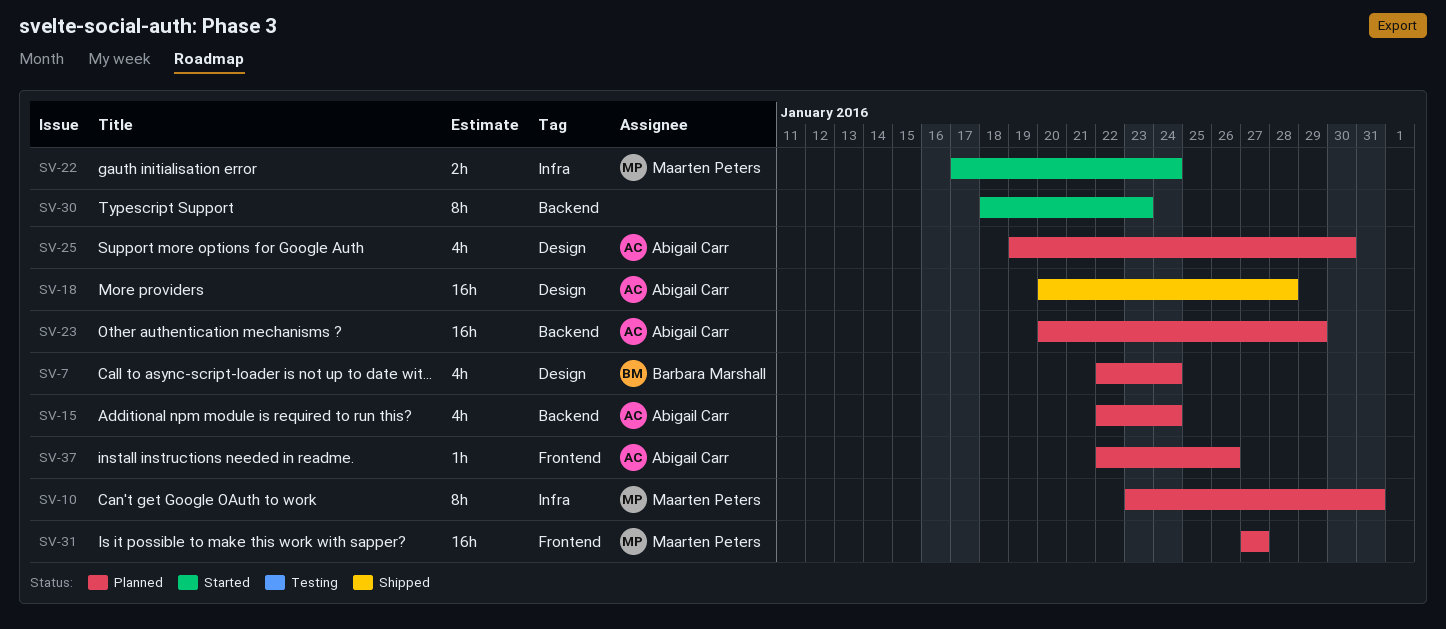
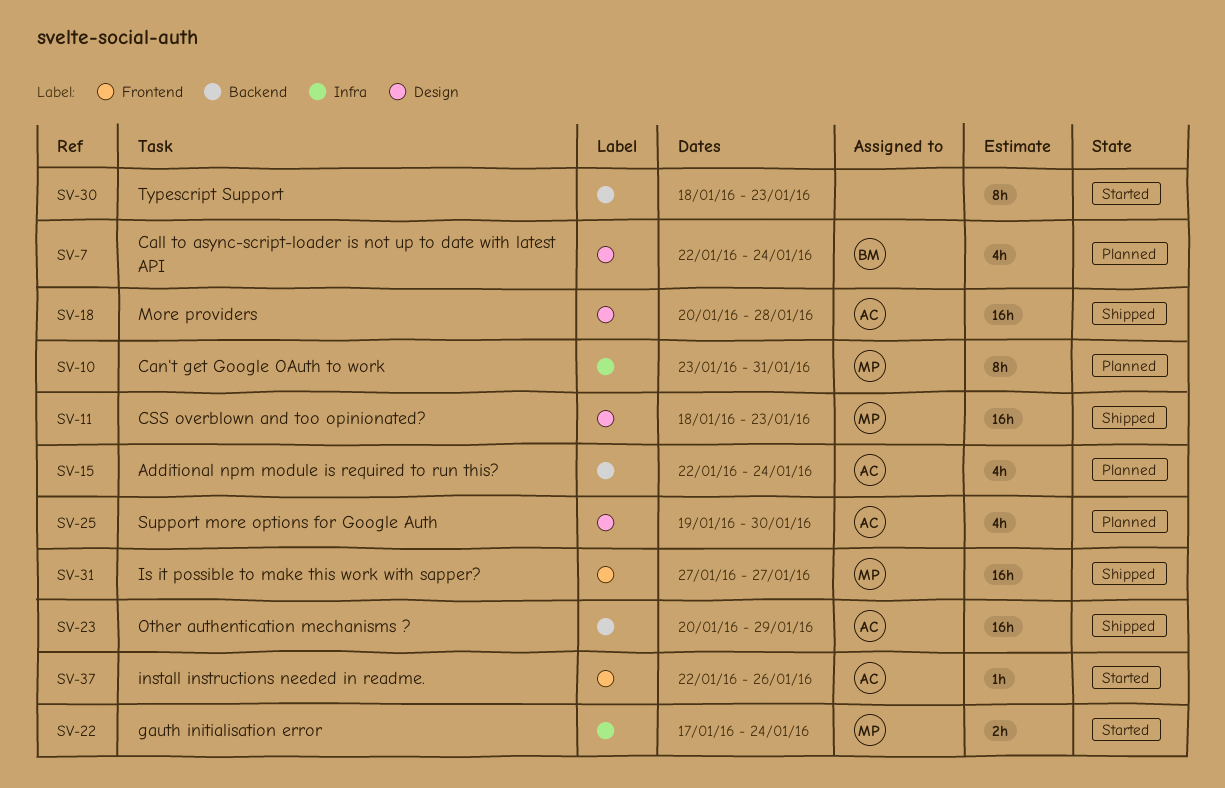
SV-11: none -> present
SV-23, status: Planned -> Shipped
SV-31, status: Planned -> Shipped
SV-37, status: Planned -> Started

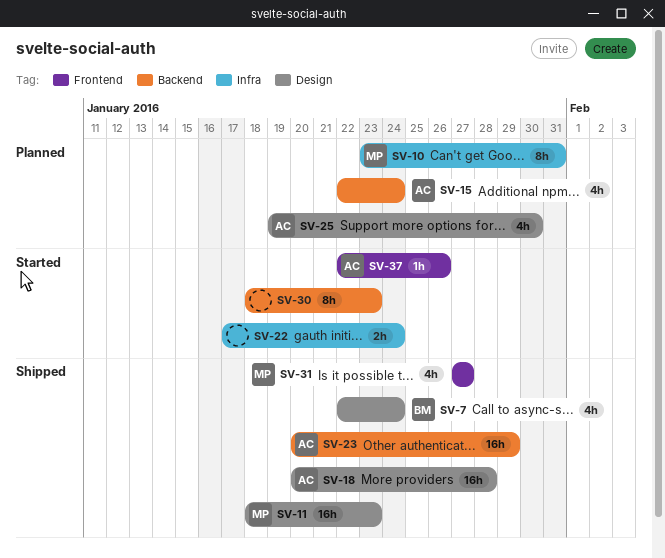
SV-7, status: Planned -> Shipped
SV-22, owner: MP -> none
SV-31, estimate: 16h -> 4h

